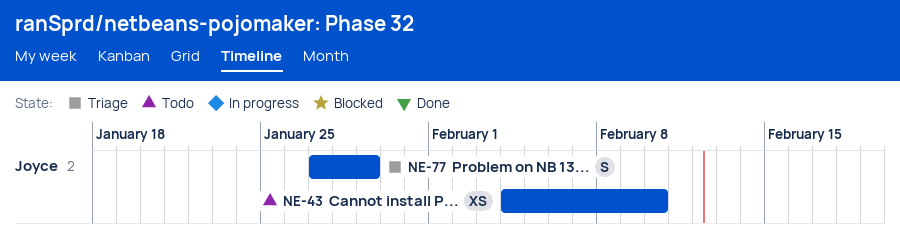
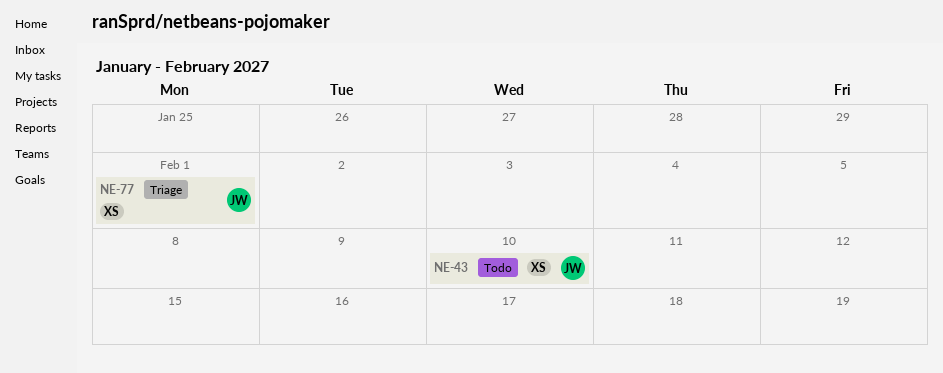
NE-77, estimate: S -> XS
NE-77, due: Jan 29 -> Feb 1

